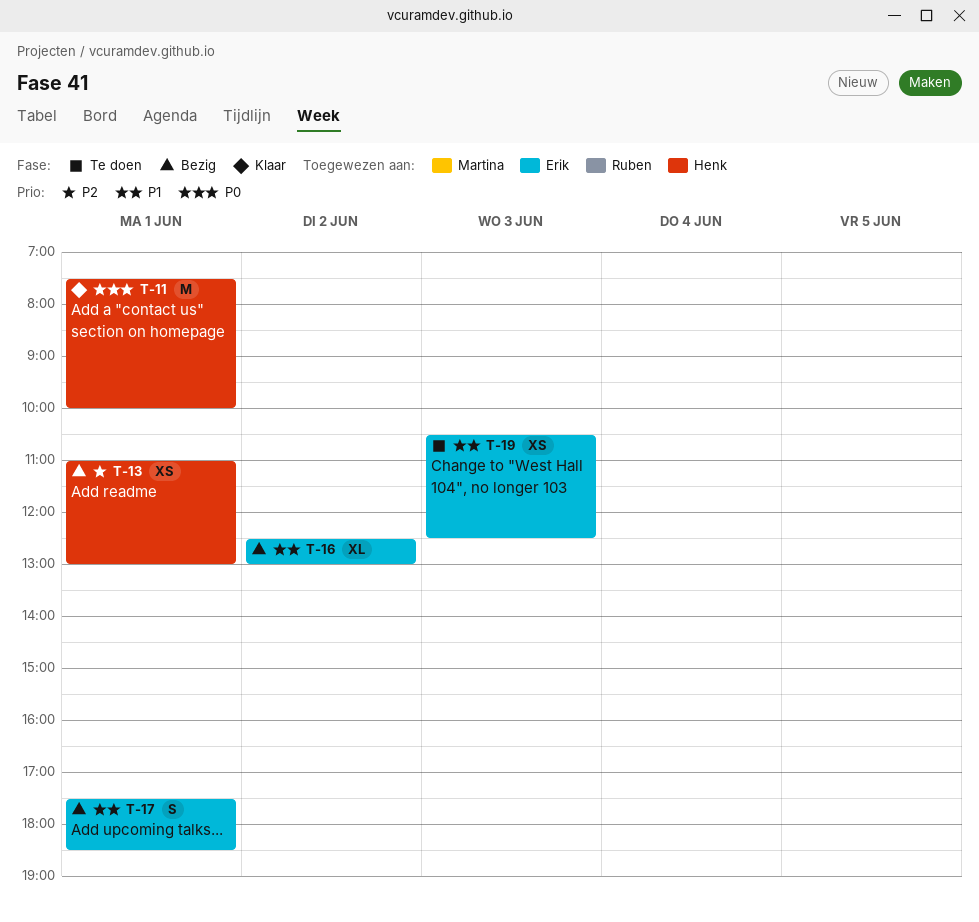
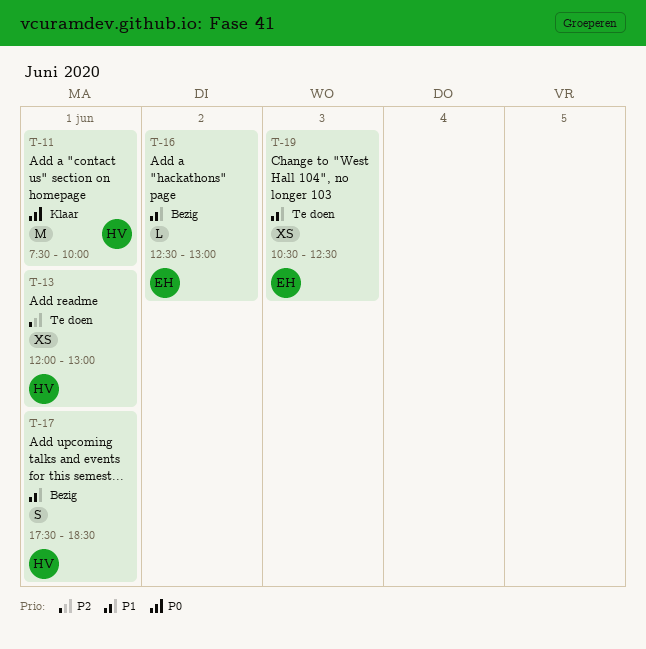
T-13, status: Bezig -> Te doen
T-13, begins: 11:00 -> 12:00
T-16, estimate: XL -> L
T-17, owner: Erik -> Henk

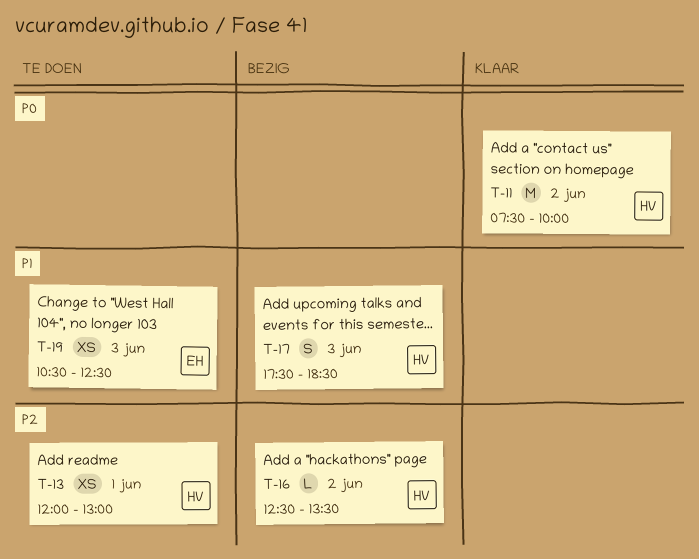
T-11, day: Jun 1 -> Jun 2
T-16, owner: EH -> HV
T-16, priority: P1 -> P2
T-16, ends: 13:00 -> 13:30
T-17, day: Jun 1 -> Jun 3

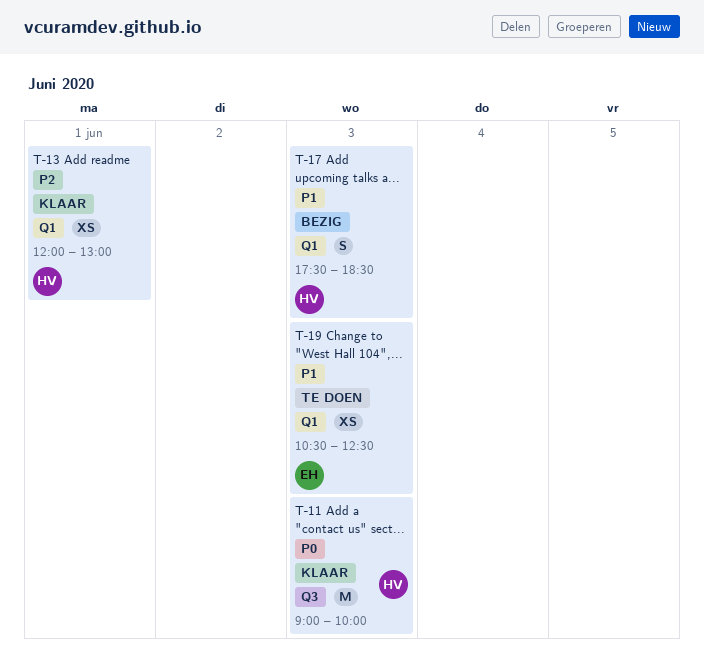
T-11, day: Jun 2 -> Jun 3
T-11, begins: 07:30 -> 09:00
T-13, status: Te doen -> Klaar
T-16: present -> none

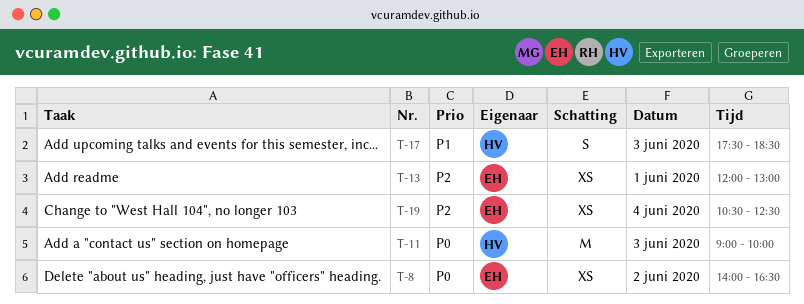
T-8: none -> present
T-13, owner: HV -> EH
T-19, priority: P1 -> P2
T-19, day: Jun 3 -> Jun 4

